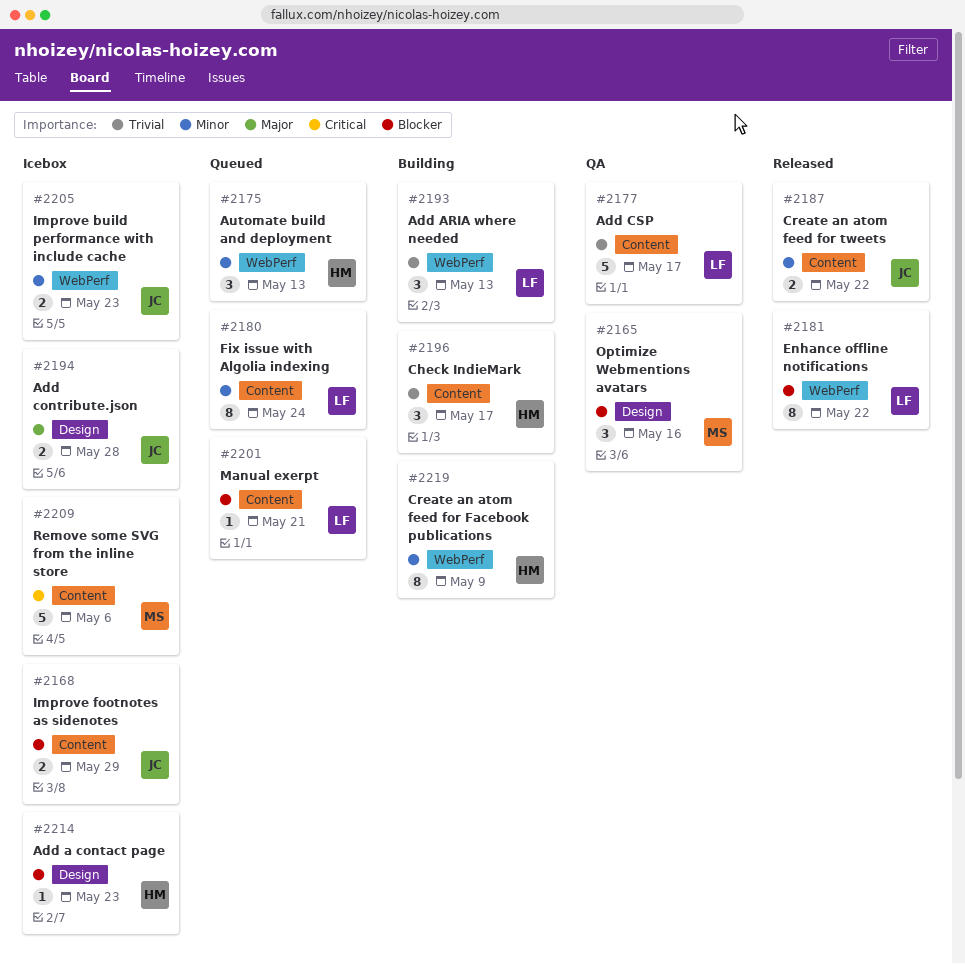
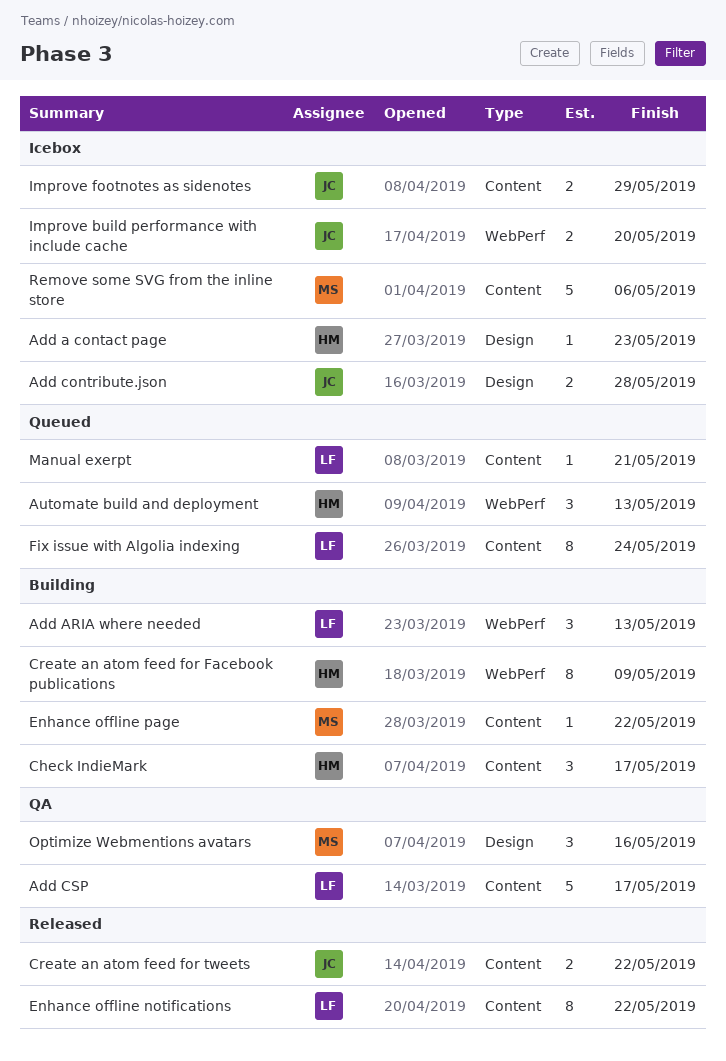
Enhance offline notifications, label: WebPerf -> Content
Enhance offline page: none -> present
Improve build performance with include cache, due: May 23 -> May 20

